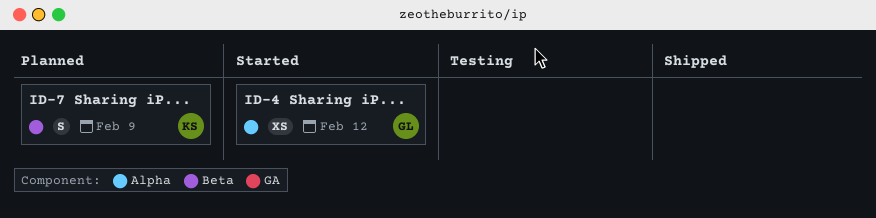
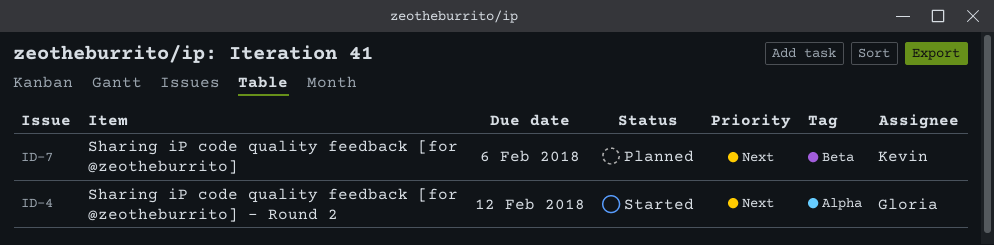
ID-7, due: Feb 9 -> Feb 6

